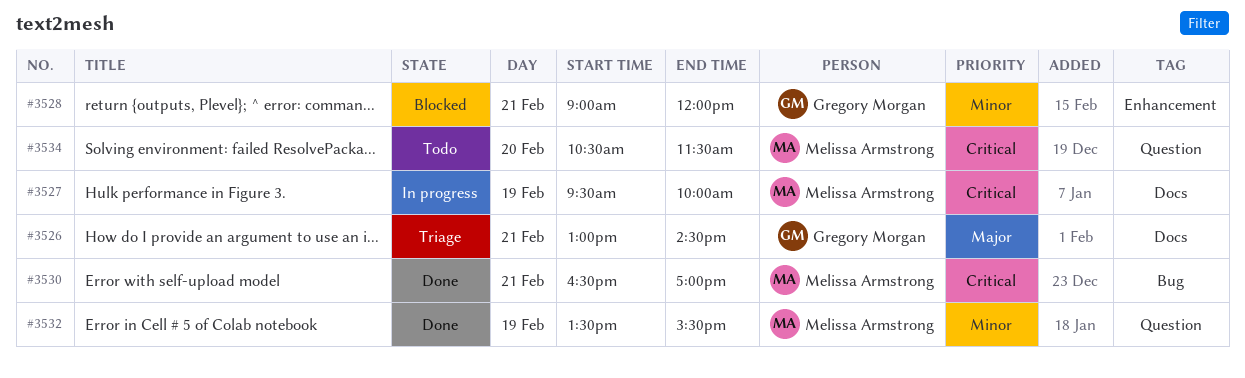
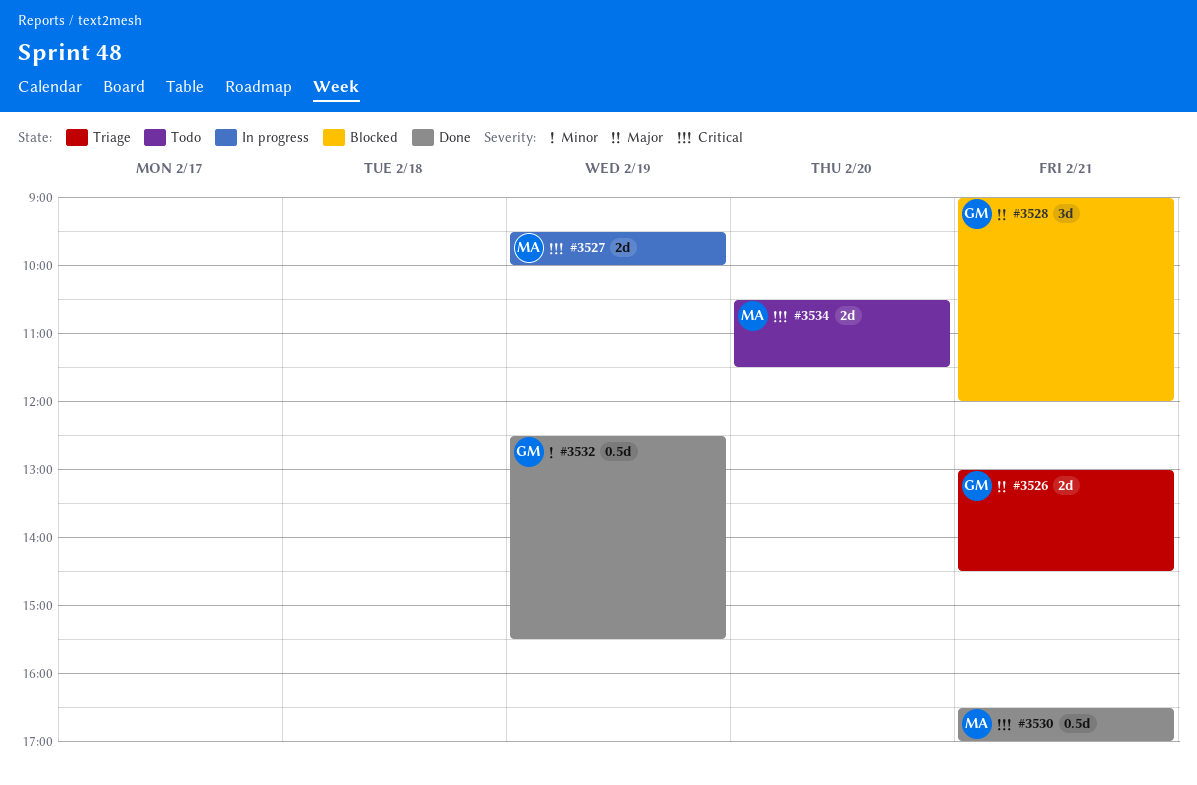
#3528, priority: Minor -> Major
#3532, owner: Melissa Armstrong -> Gregory Morgan
#3532, begins: 13:30 -> 12:30

